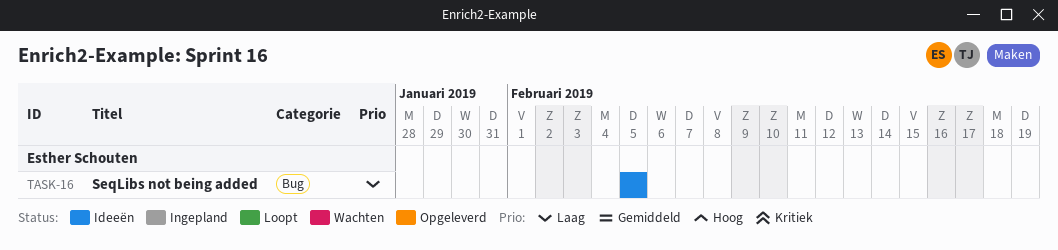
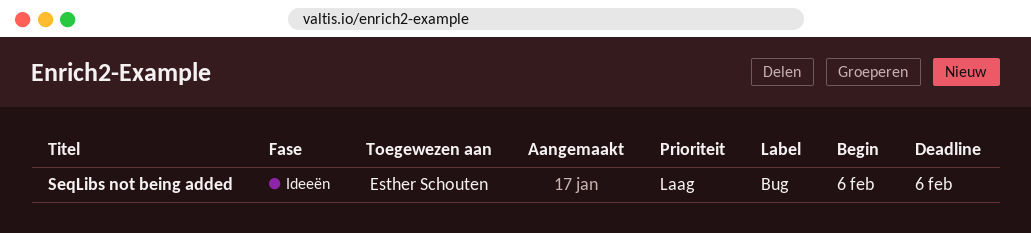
SeqLibs not being added, start: Feb 5 -> Feb 6
SeqLibs not being added, due: Feb 5 -> Feb 6

